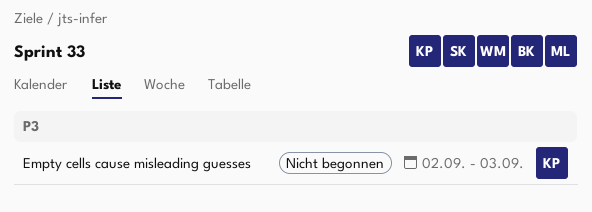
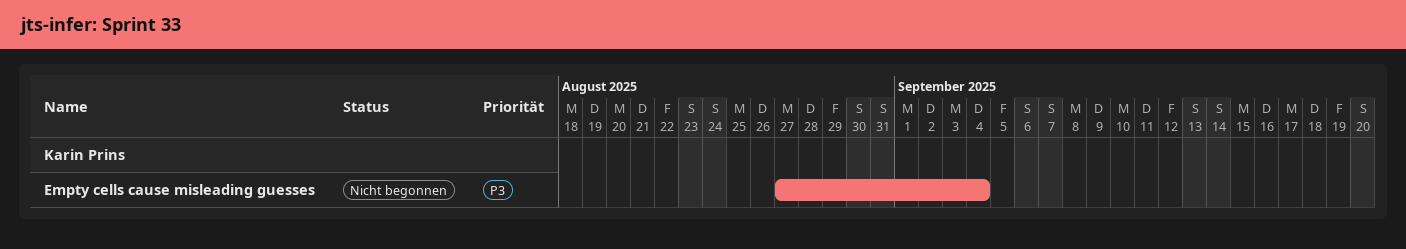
Empty cells cause misleading guesses, start: Sep 2 -> Aug 27
Empty cells cause misleading guesses, due: Sep 3 -> Sep 4

